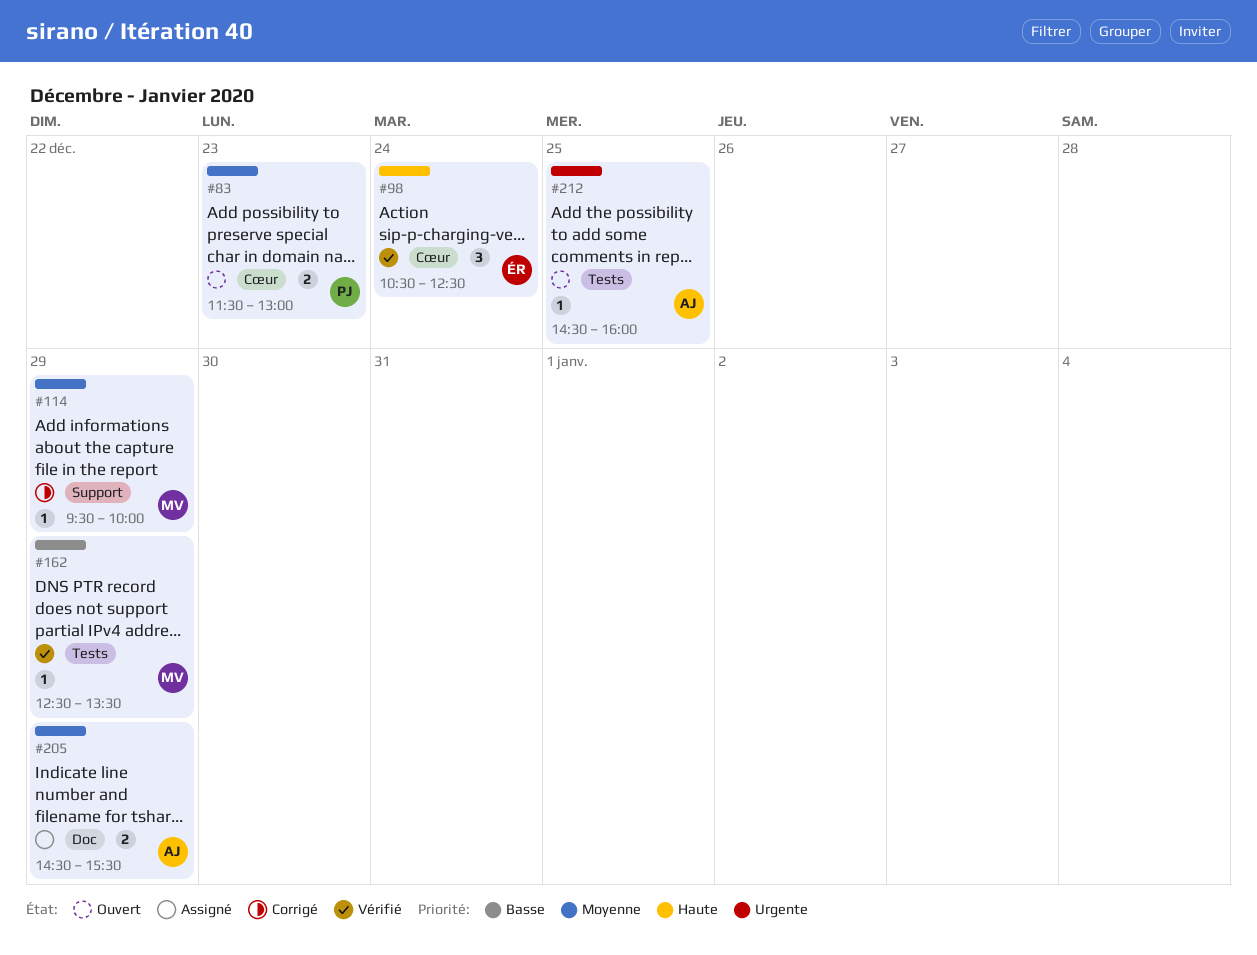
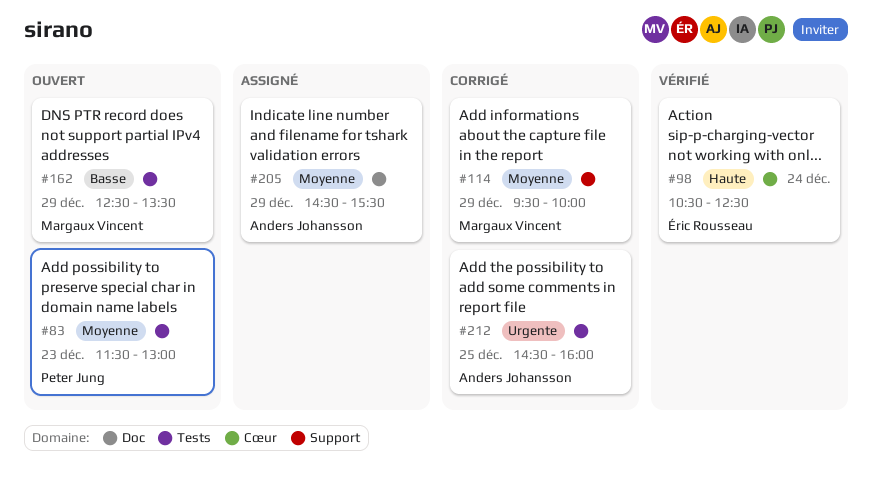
#83, label: Cœur -> Tests
#162, status: Vérifié -> Ouvert
#212, status: Ouvert -> Corrigé

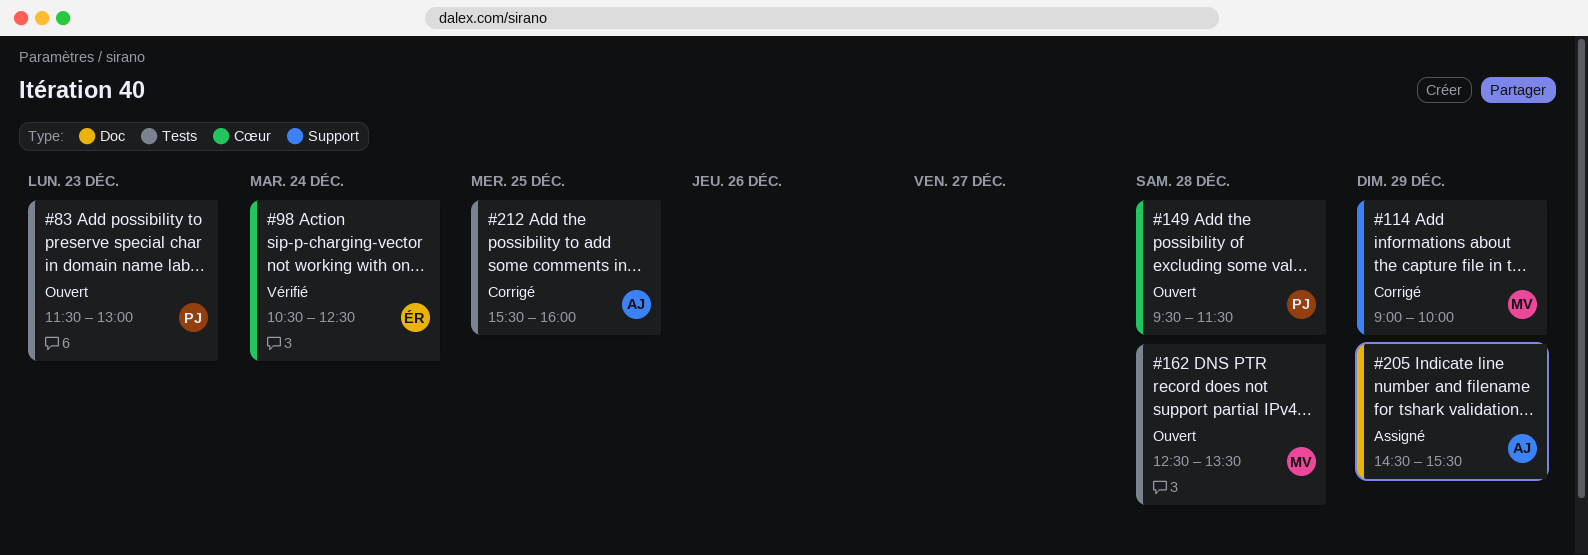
#114, begins: 09:30 -> 09:00
#149: none -> present
#162, day: Dec 29 -> Dec 28
#212, begins: 14:30 -> 15:30

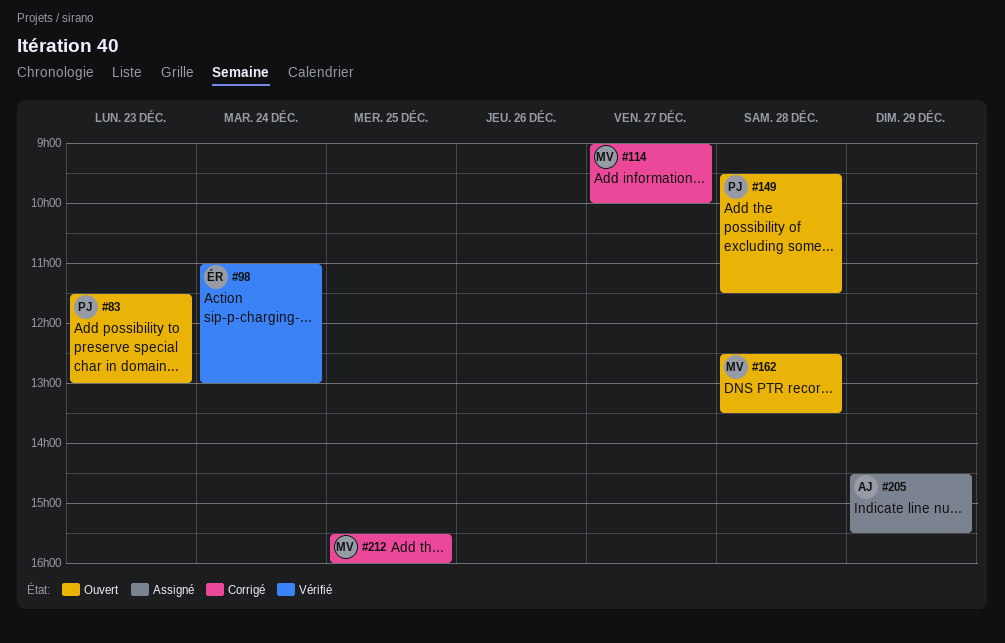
#98, begins: 10:30 -> 11:00
#98, ends: 12:30 -> 13:00
#114, day: Dec 29 -> Dec 27
#212, owner: AJ -> MV

